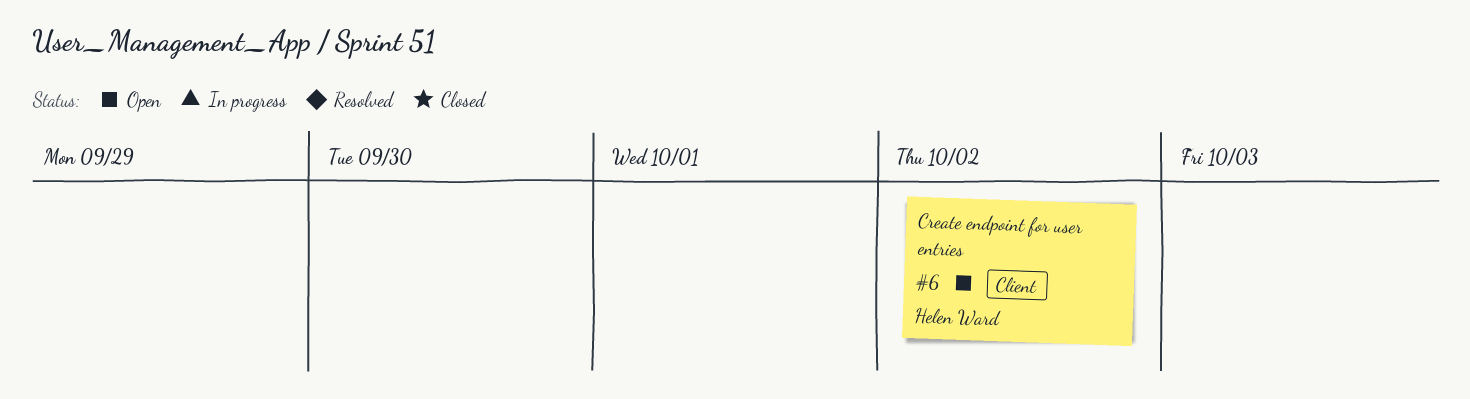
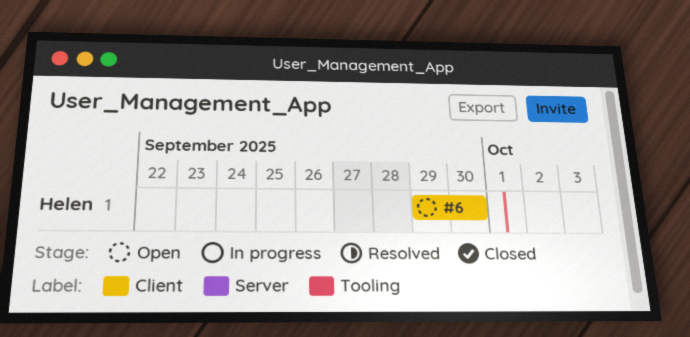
#6, due: Oct 2 -> Sep 30

